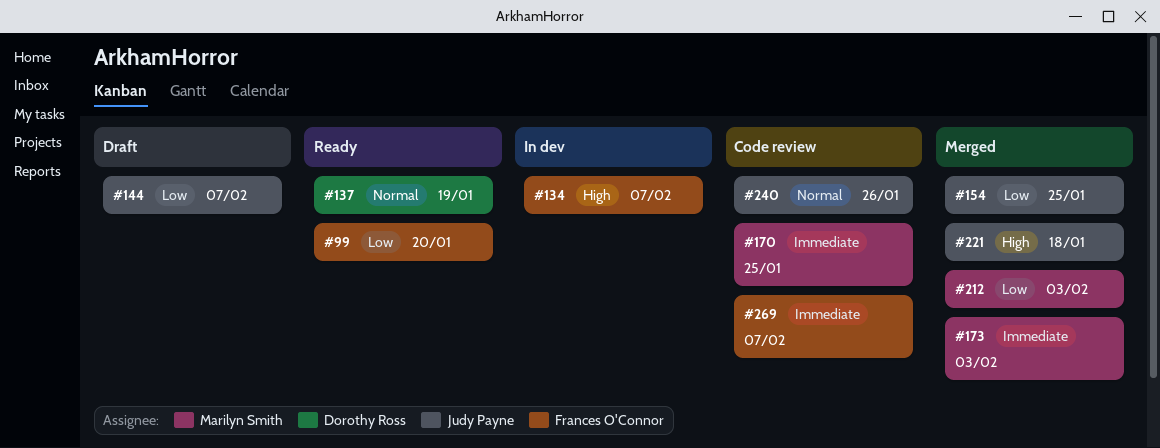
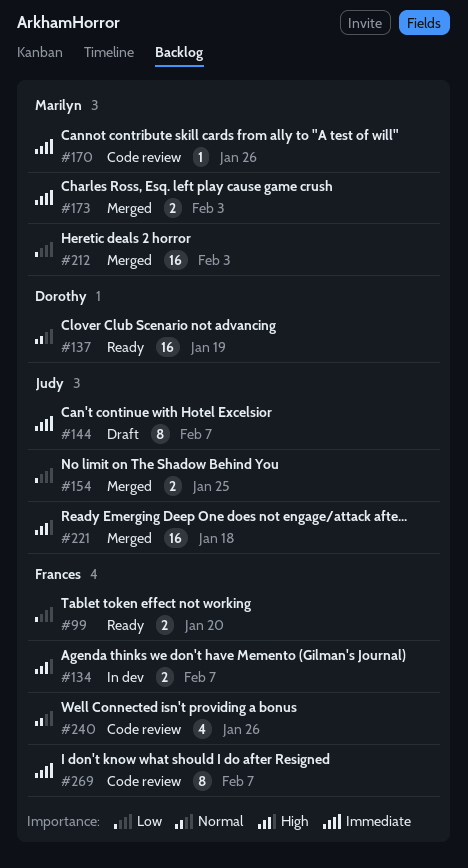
#144, priority: Low -> Immediate
#170, due: Jan 25 -> Jan 26
#240, owner: Judy Payne -> Frances O'Connor

